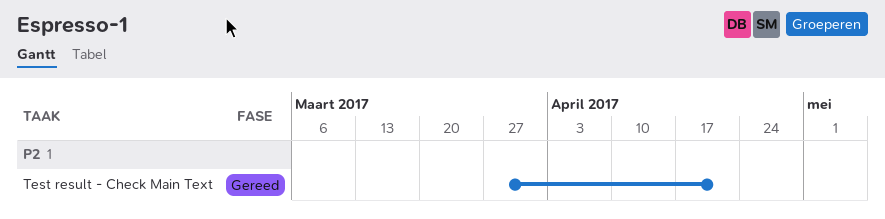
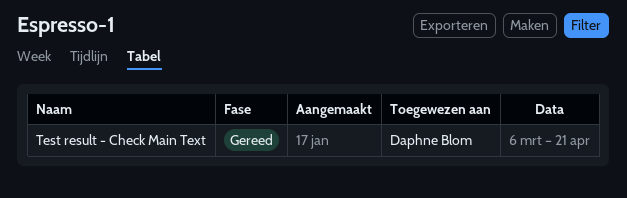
Test result - Check Main Text, start: Mar 27 -> Mar 6

